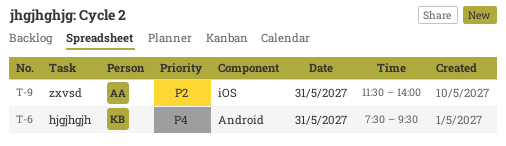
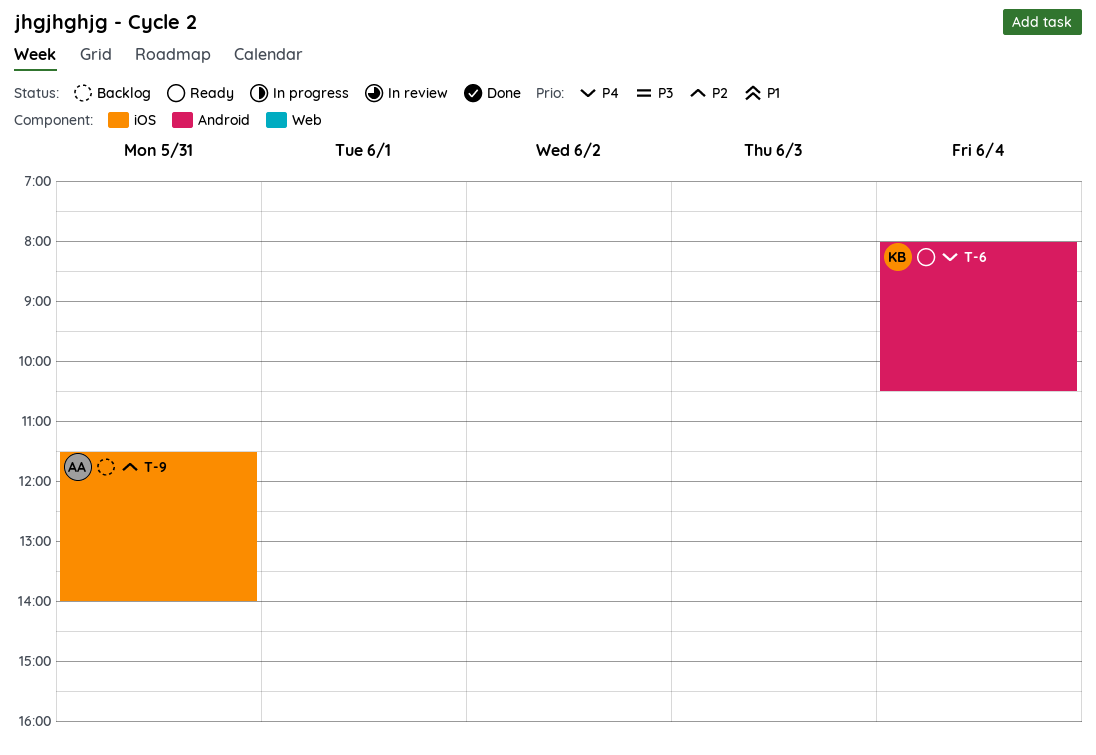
T-6, day: May 31 -> Jun 4
T-6, begins: 07:30 -> 08:00
T-6, ends: 09:30 -> 10:30

